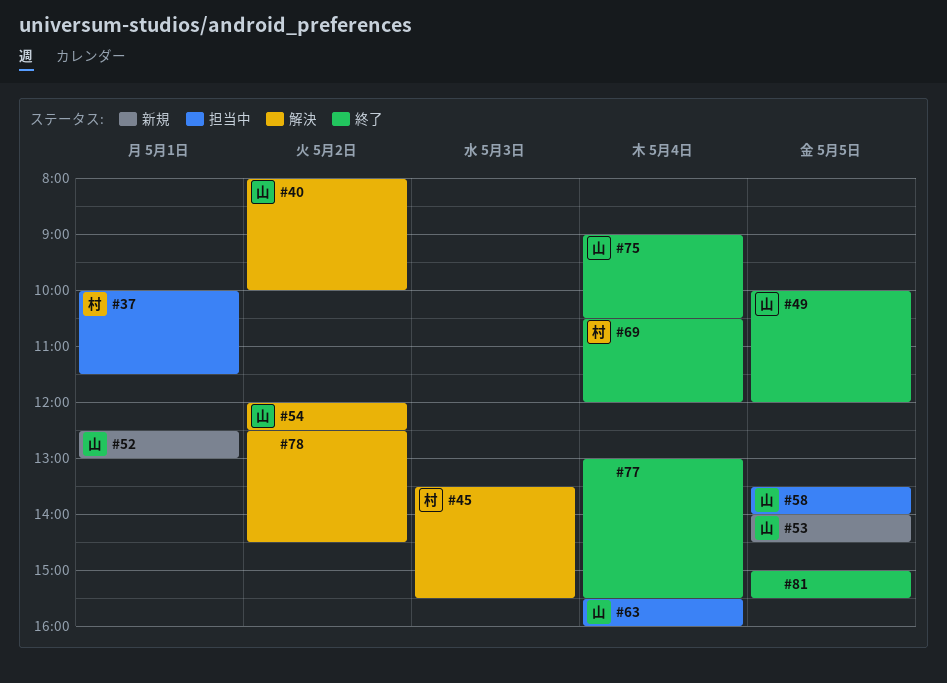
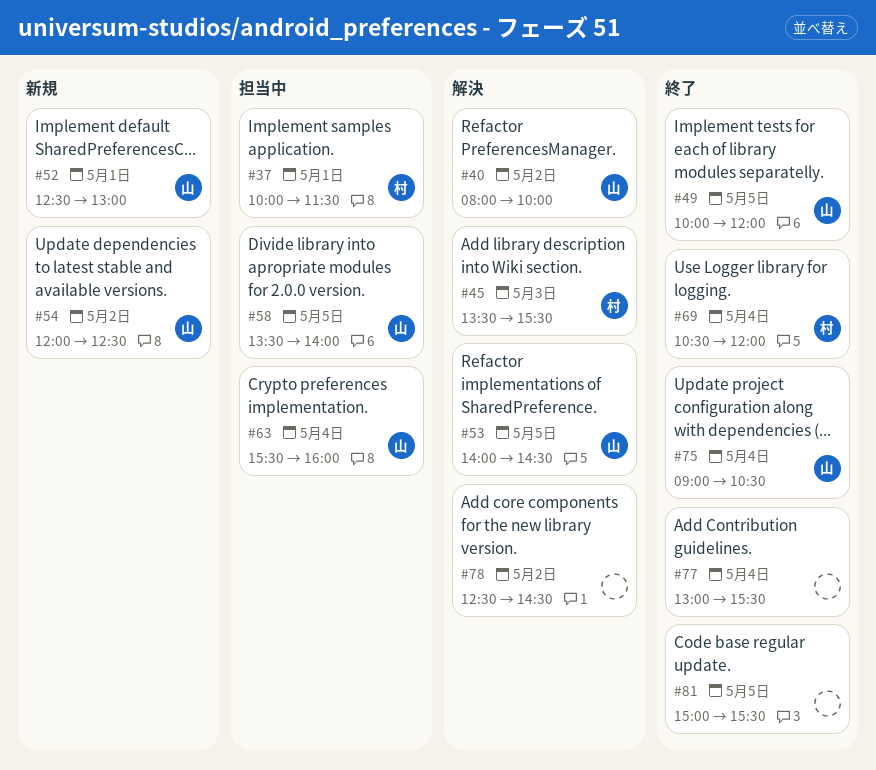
#53, status: 新規 -> 解決
#54, status: 解決 -> 新規

